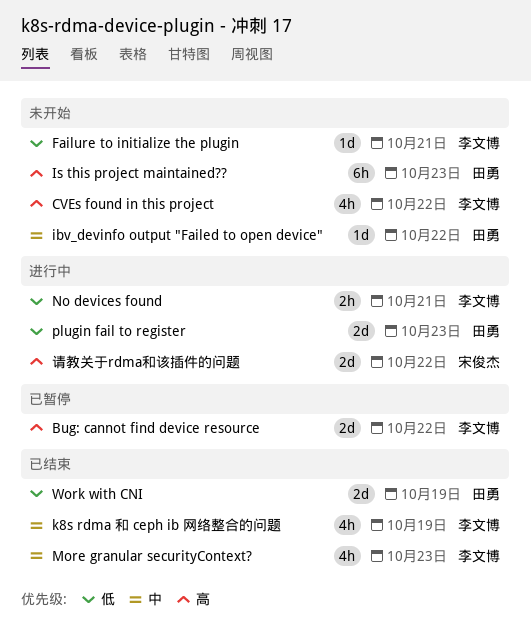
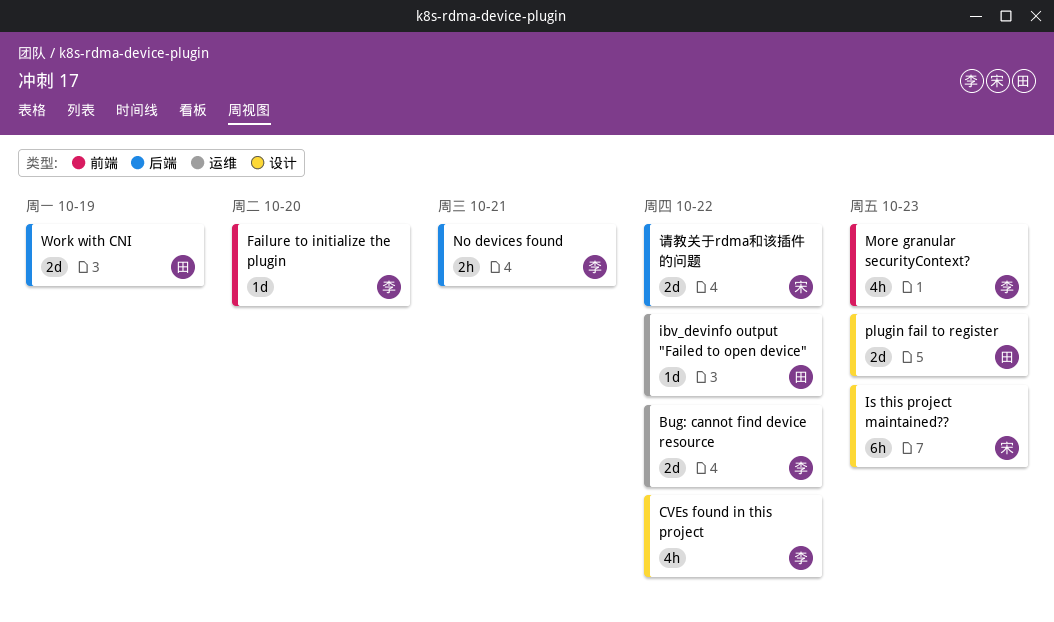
Failure to initialize the plugin, due: Oct 21 -> Oct 20
Is this project maintained??, owner: 田勇 -> 宋俊杰
k8s rdma 和 ceph ib 网络整合的问题: present -> none

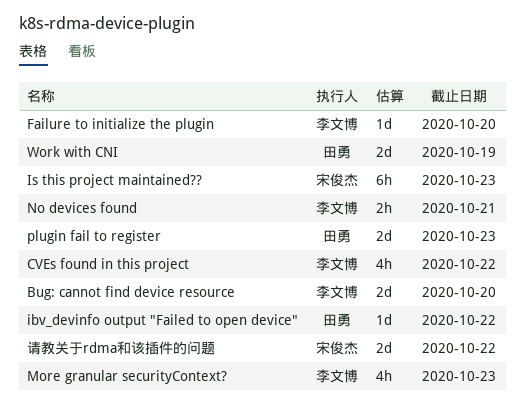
Bug: cannot find device resource, due: Oct 22 -> Oct 20

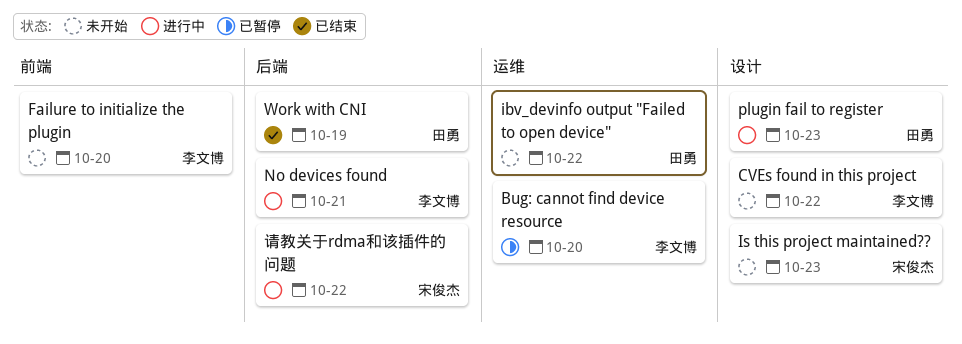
More granular securityContext?: present -> none

